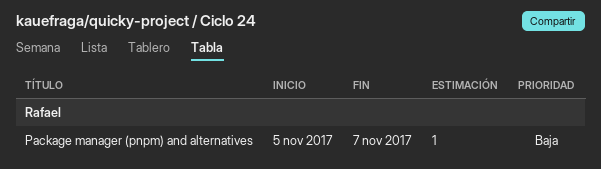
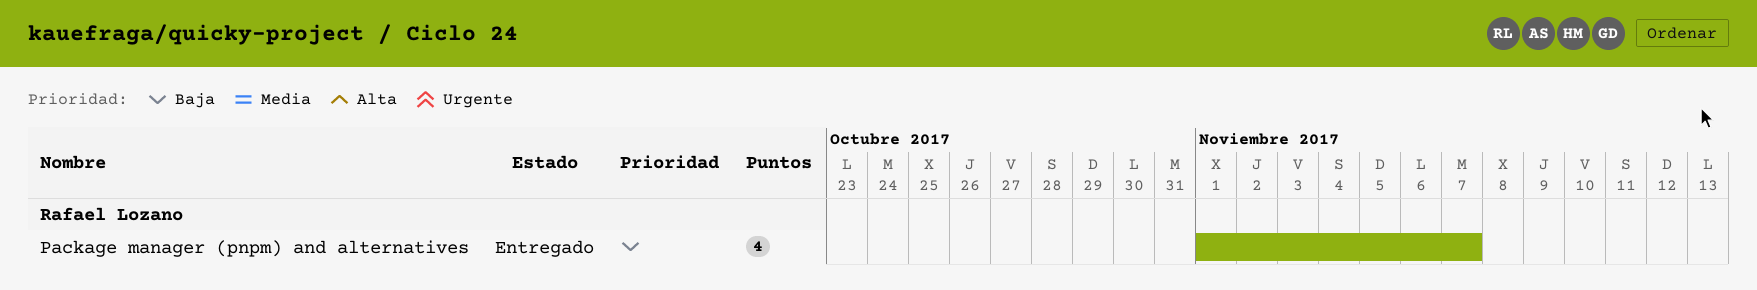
Package manager (pnpm) and alternatives, estimate: 1 -> 4
Package manager (pnpm) and alternatives, start: Nov 5 -> Nov 1

